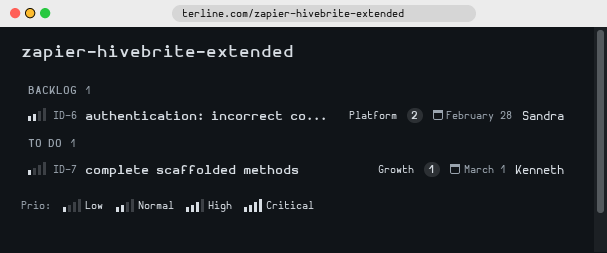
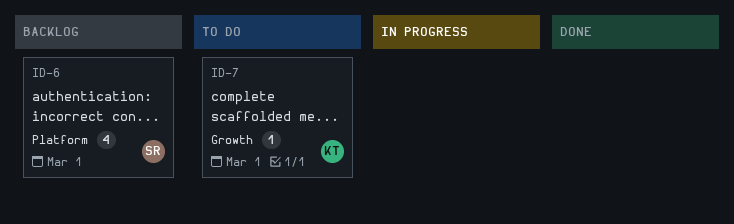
ID-6, estimate: 2 -> 4
ID-6, due: Feb 28 -> Mar 1

